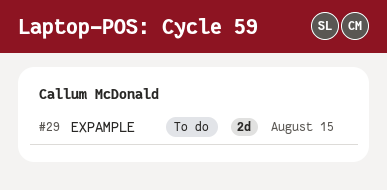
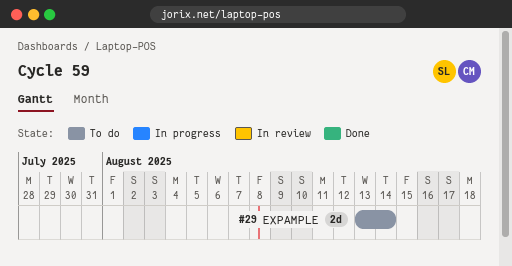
#29, due: Aug 15 -> Aug 14

